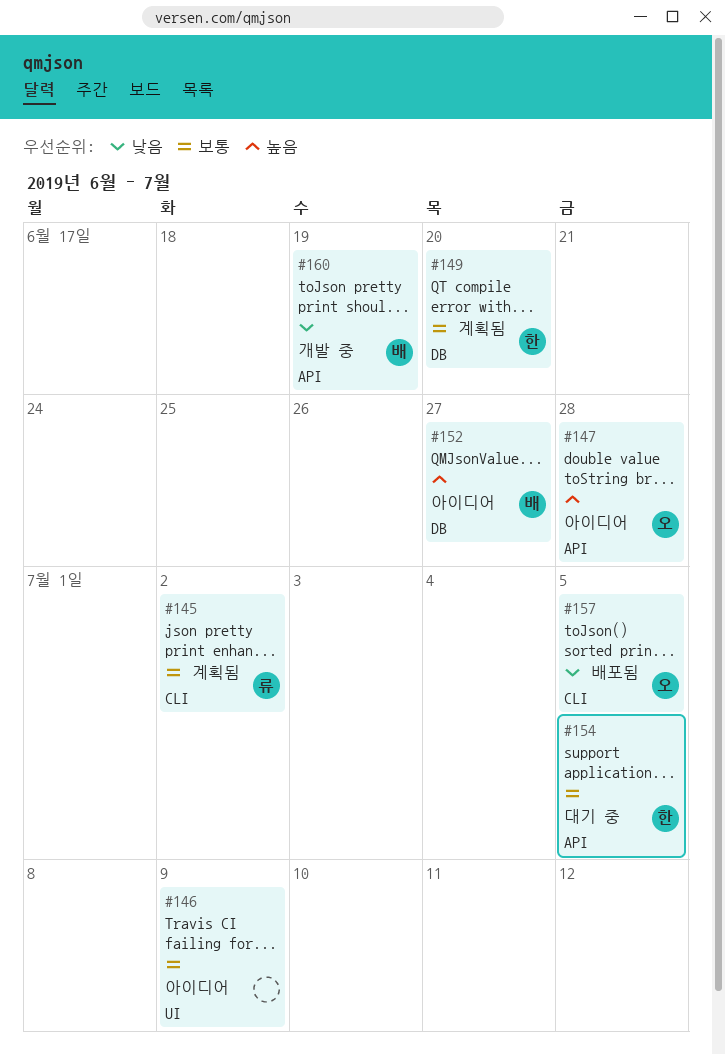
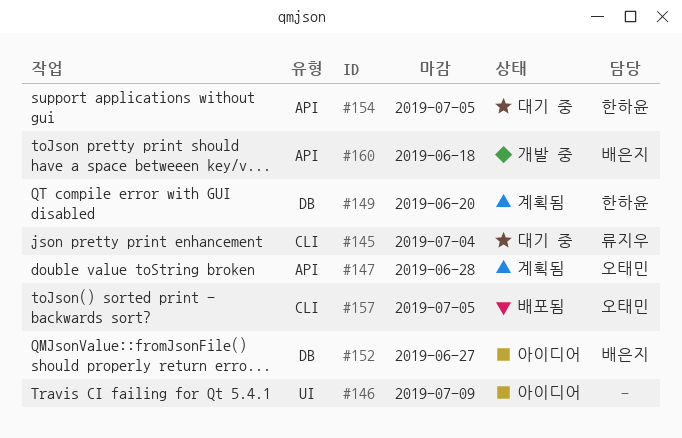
#145, status: 계획됨 -> 대기 중
#145, due: Jul 2 -> Jul 4
#147, status: 아이디어 -> 계획됨
#160, due: Jun 19 -> Jun 18

